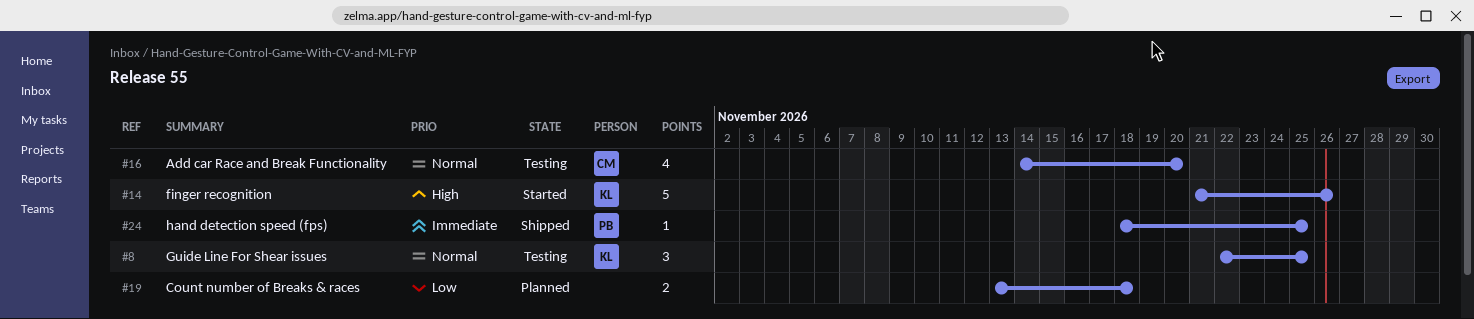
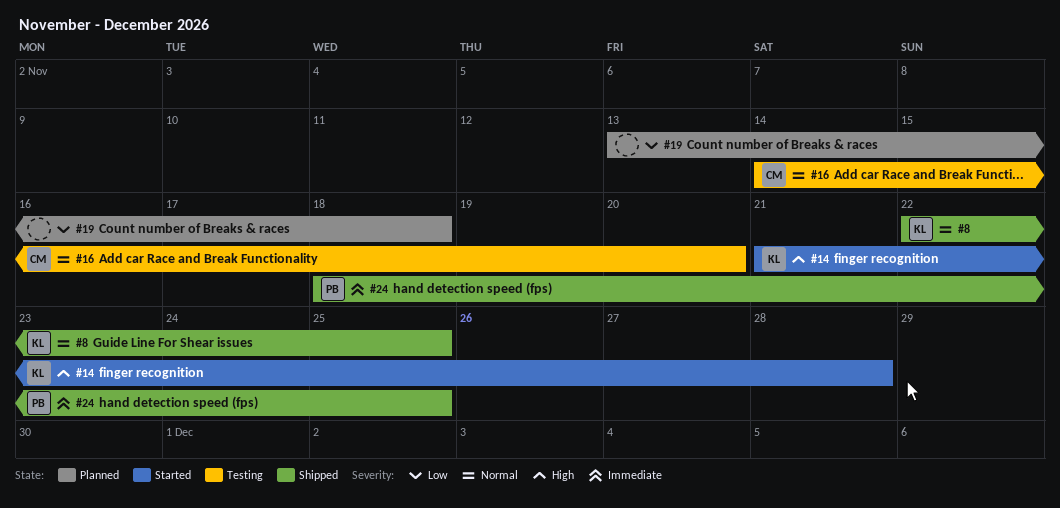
#8, status: Testing -> Shipped
#14, due: Nov 26 -> Nov 28

